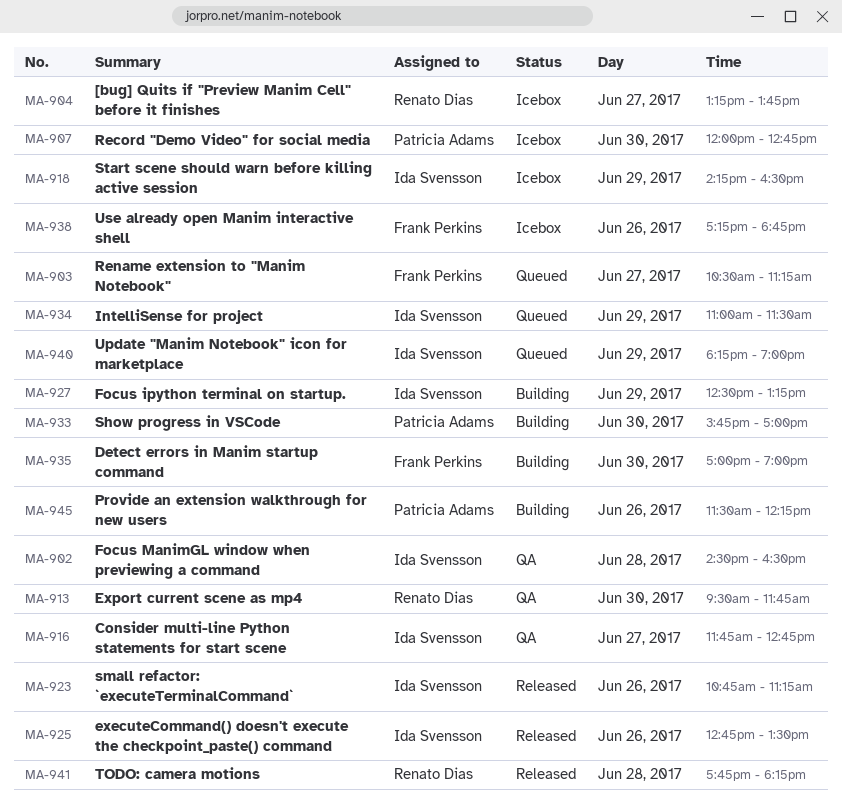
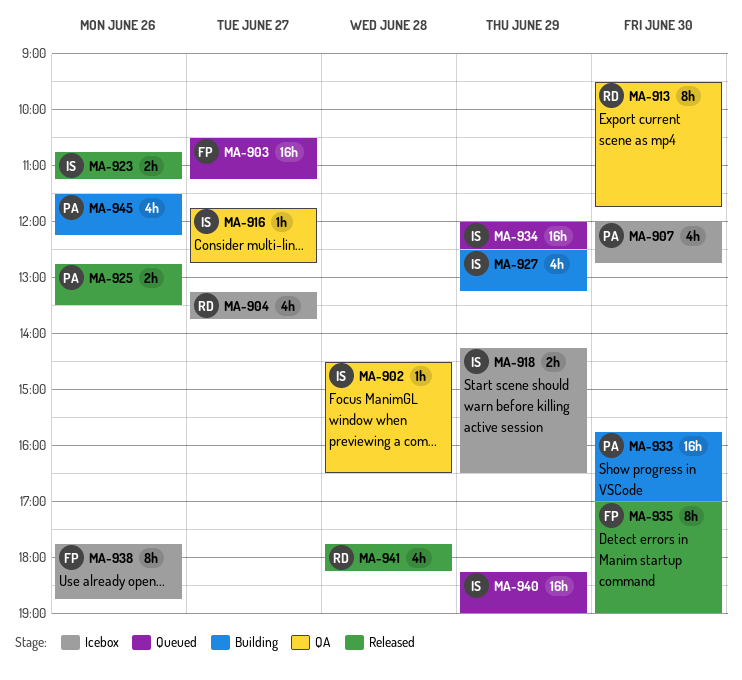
MA-925, owner: Ida Svensson -> Patricia Adams
MA-934, begins: 11:00 -> 12:00
MA-934, ends: 11:30 -> 12:30
MA-935, status: Building -> Released
MA-938, begins: 17:15 -> 17:45

